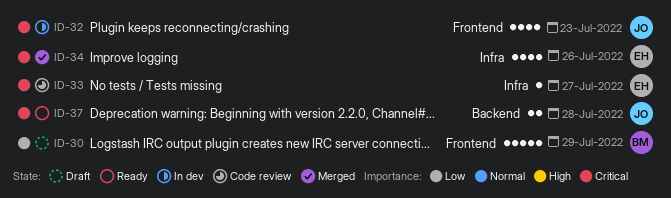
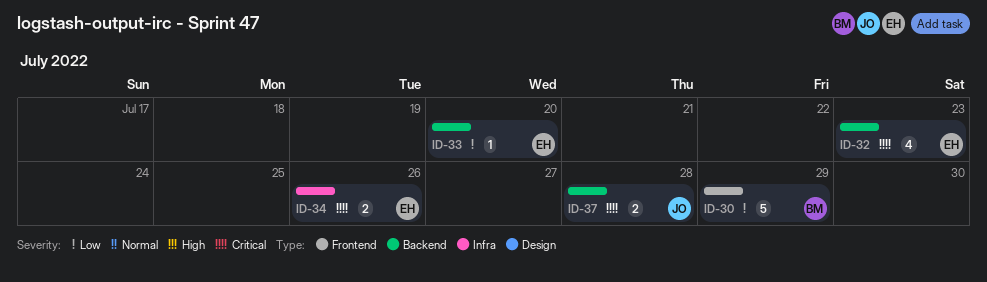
ID-32, owner: JO -> EH
ID-32, label: Frontend -> Backend
ID-33, priority: Critical -> Low
ID-33, label: Infra -> Backend
ID-33, due: Jul 27 -> Jul 20
ID-34, estimate: 4 -> 2

